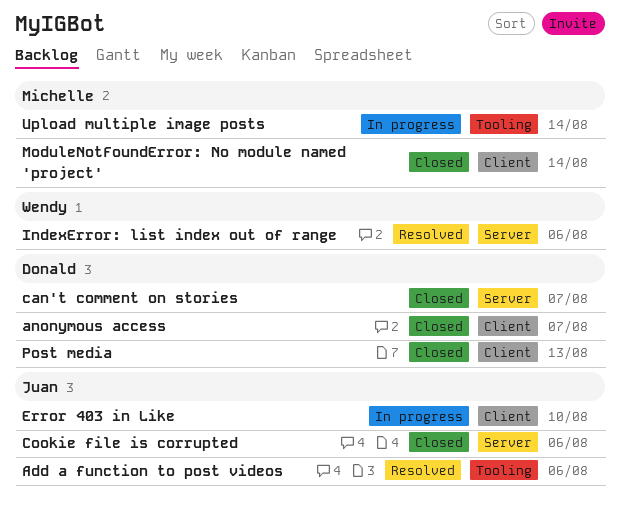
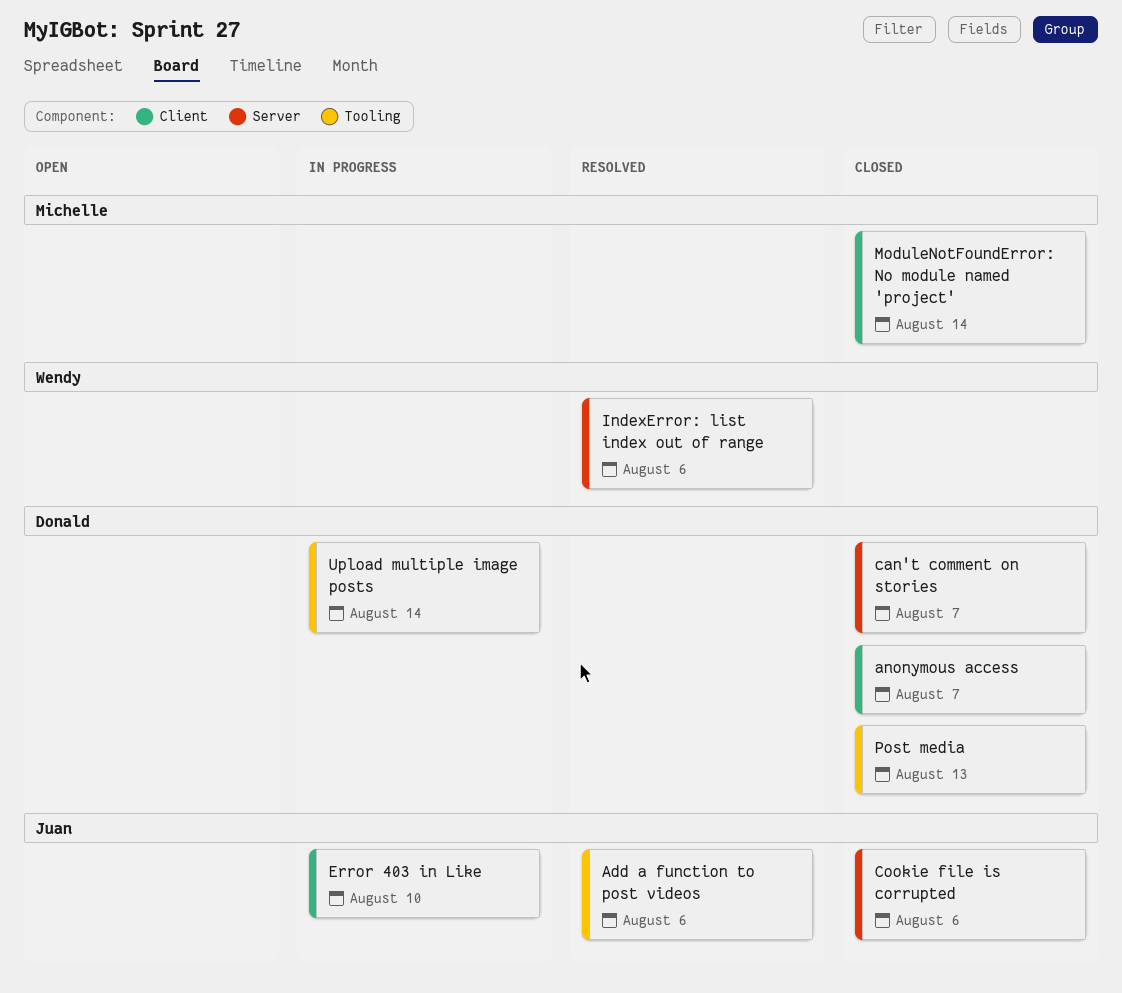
Post media, label: Client -> Tooling
Upload multiple image posts, owner: Michelle -> Donald

